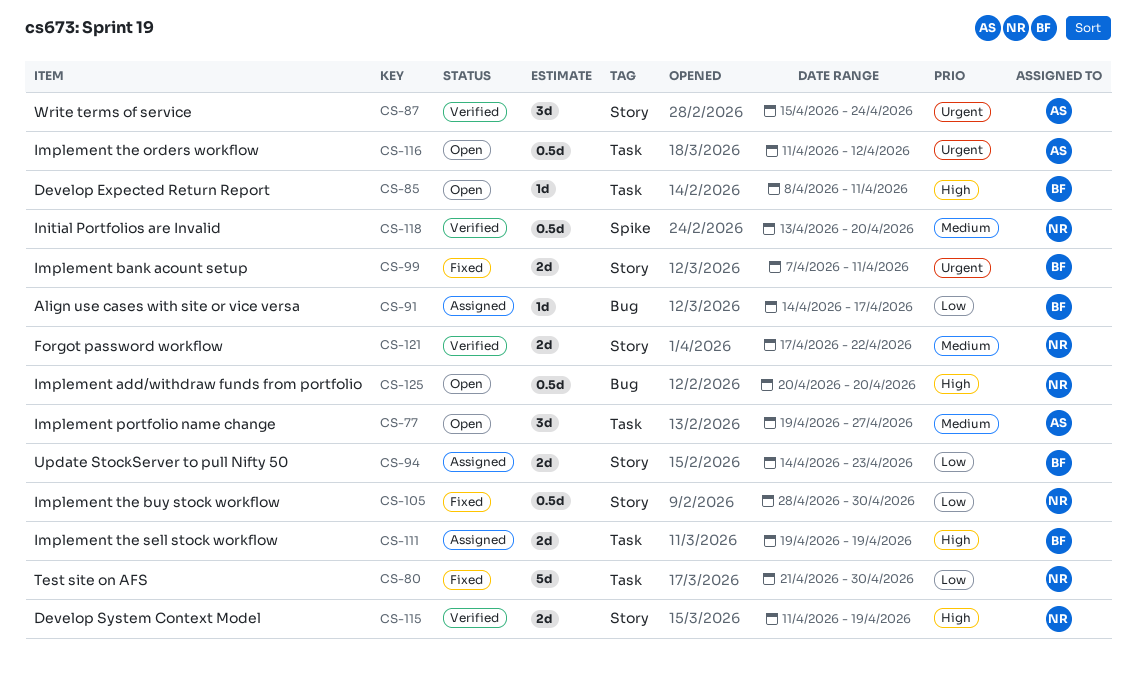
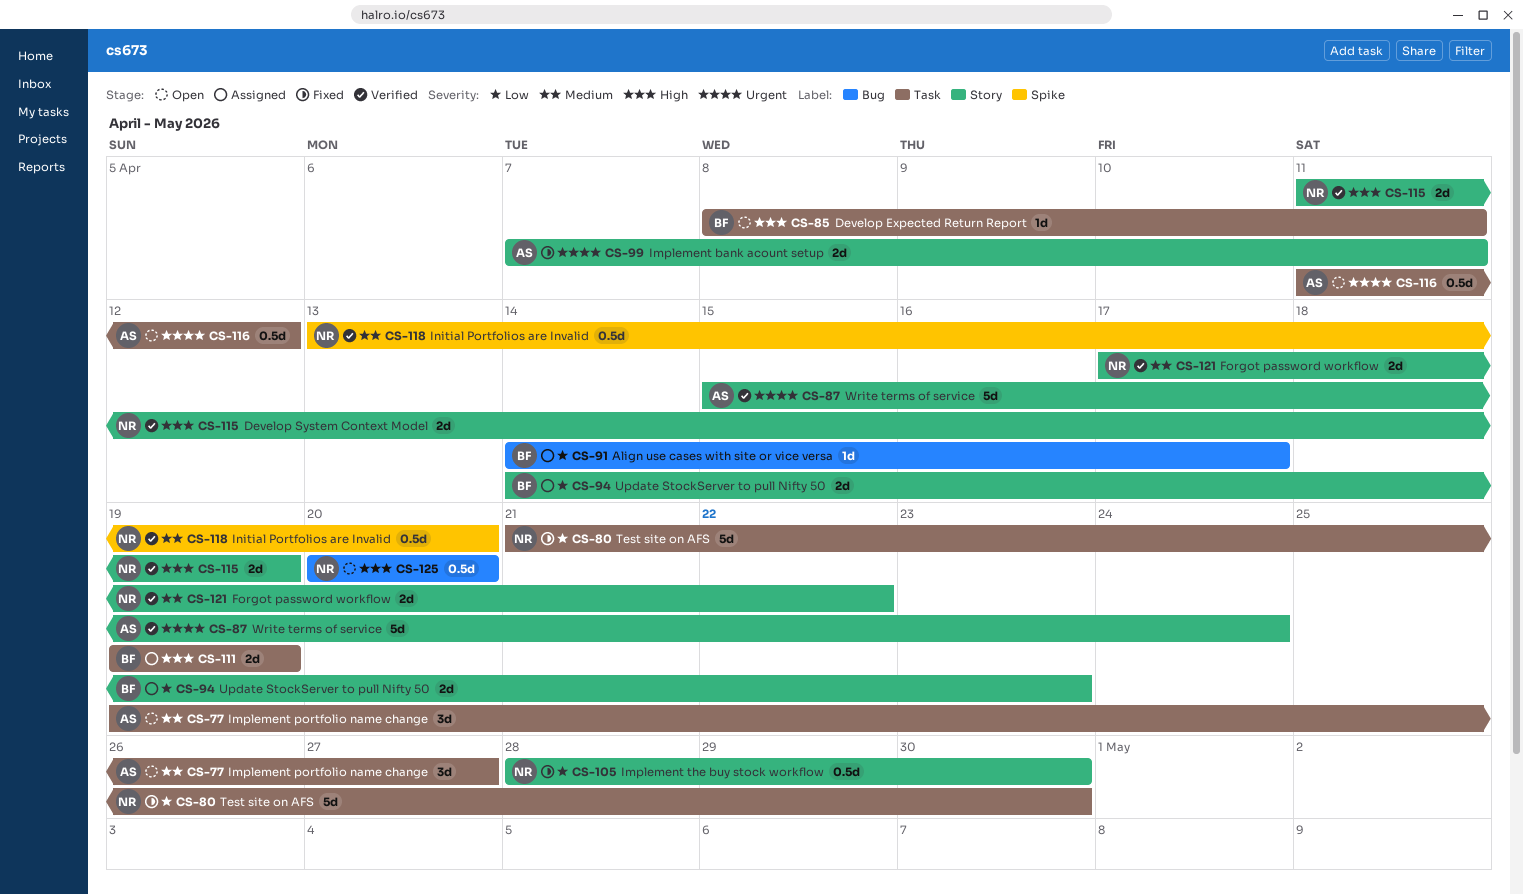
CS-87, estimate: 3d -> 5d
CS-99, owner: BF -> AS

